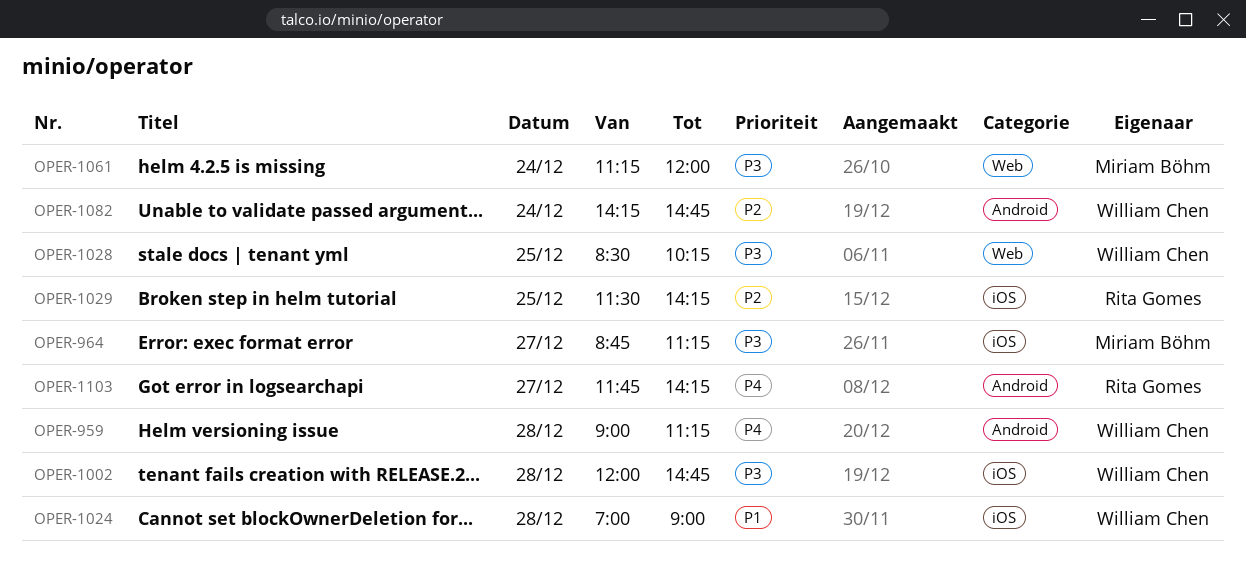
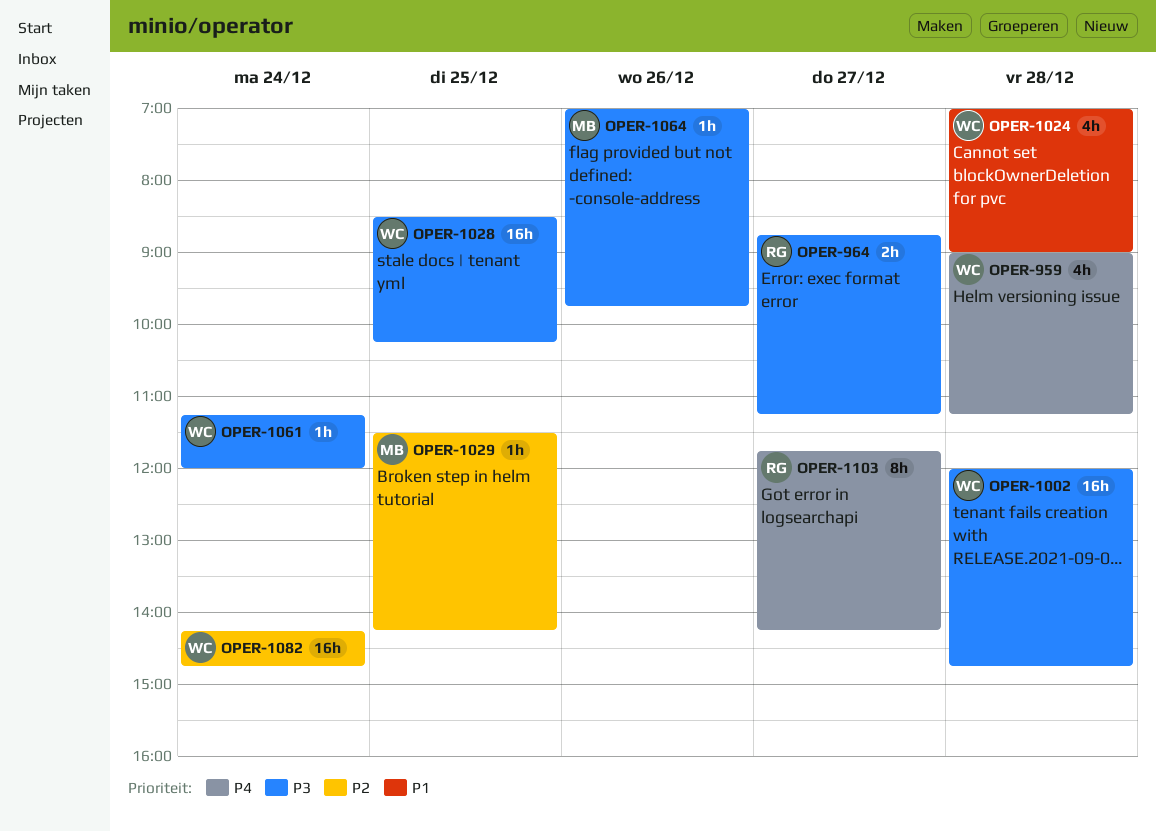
OPER-964, owner: Miriam Böhm -> Rita Gomes
OPER-1029, owner: Rita Gomes -> Miriam Böhm
OPER-1061, owner: Miriam Böhm -> William Chen
OPER-1064: none -> present

